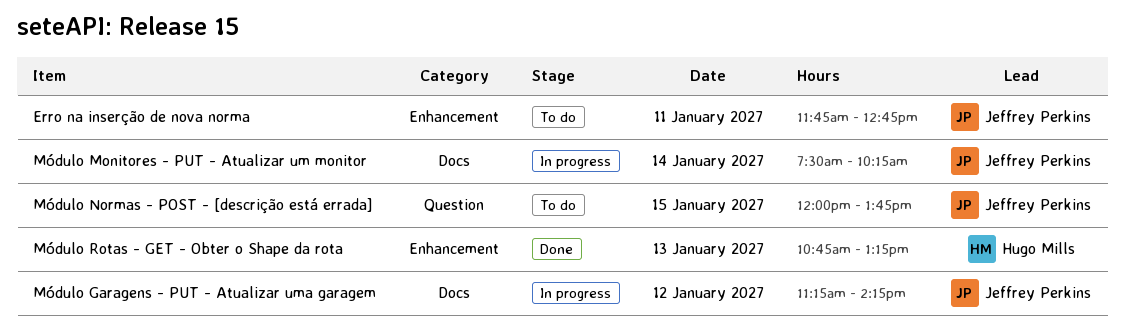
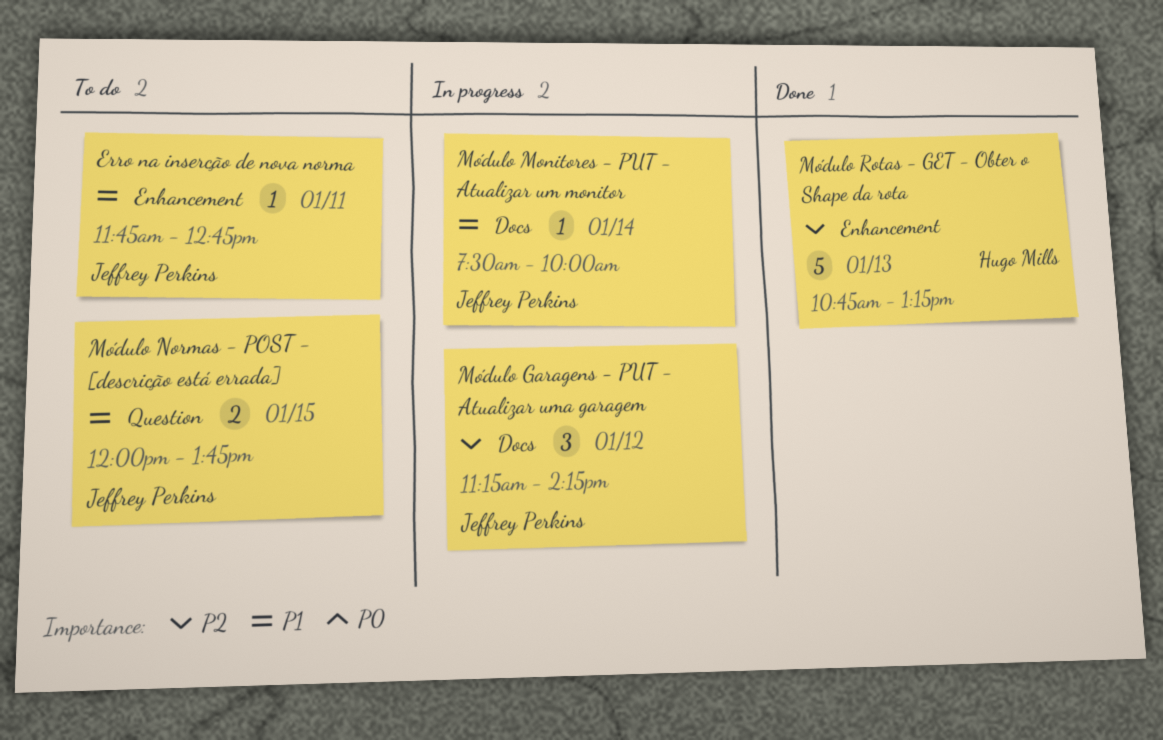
Módulo Monitores - PUT - Atualizar um monitor, ends: 10:15 -> 10:00

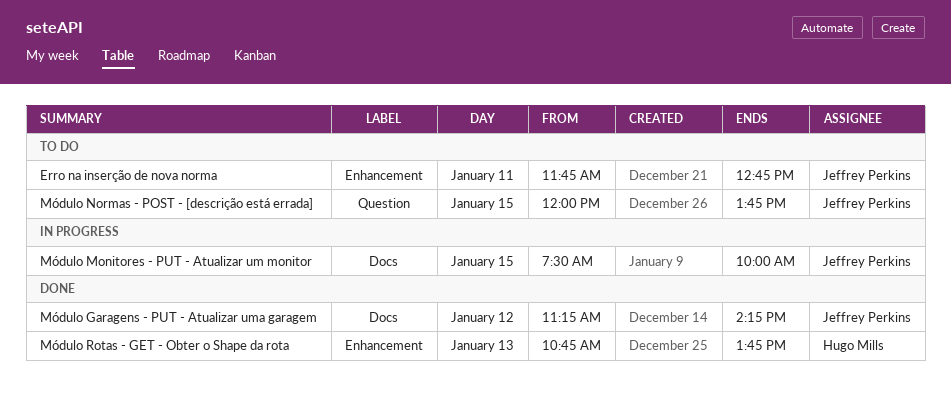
Módulo Garagens - PUT - Atualizar uma garagem, status: In progress -> Done
Módulo Monitores - PUT - Atualizar um monitor, day: Jan 14 -> Jan 15
Módulo Rotas - GET - Obter o Shape da rota, ends: 13:15 -> 13:45

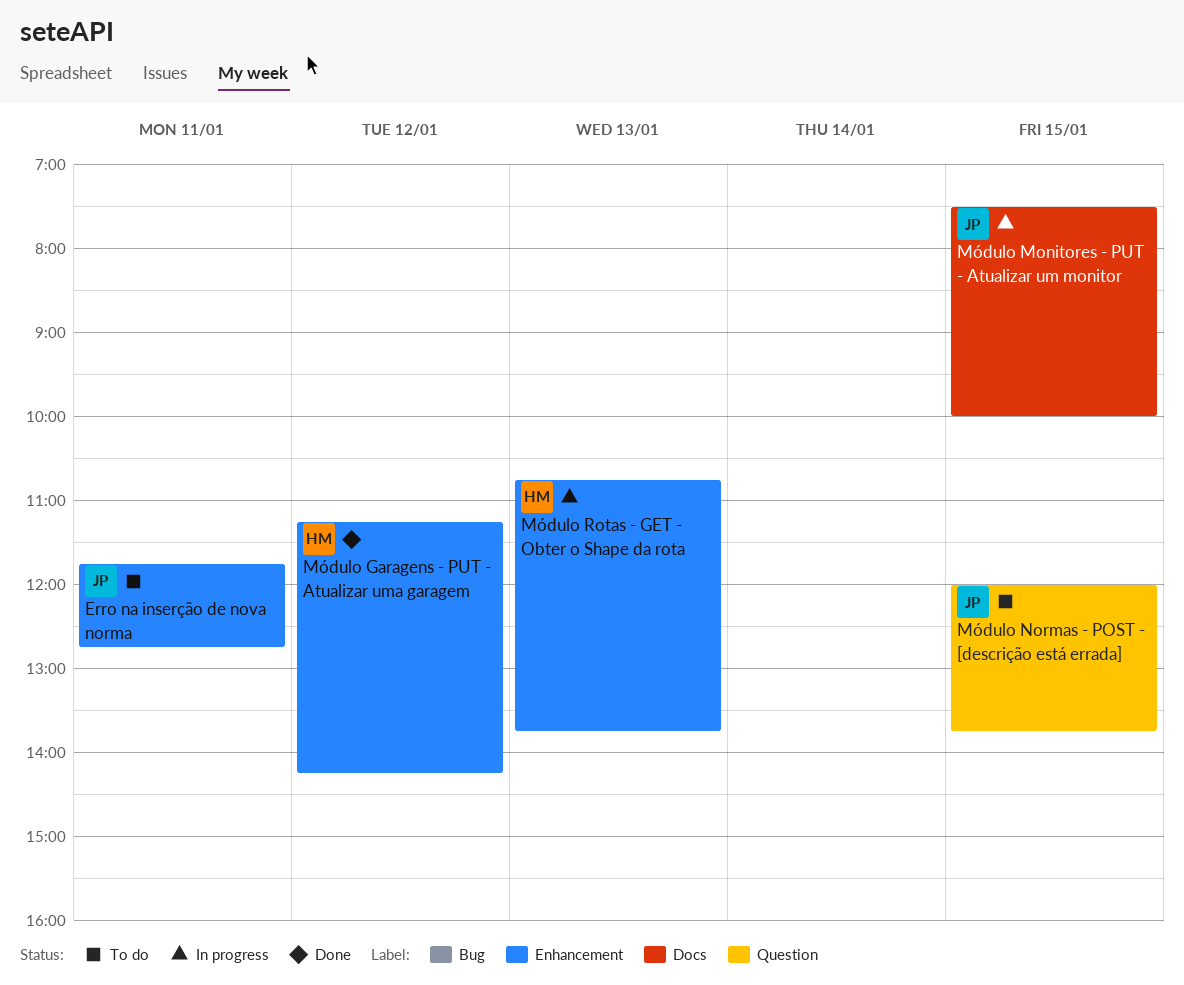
Módulo Garagens - PUT - Atualizar uma garagem, owner: Jeffrey Perkins -> Hugo Mills
Módulo Garagens - PUT - Atualizar uma garagem, label: Docs -> Enhancement
Módulo Rotas - GET - Obter o Shape da rota, status: Done -> In progress

